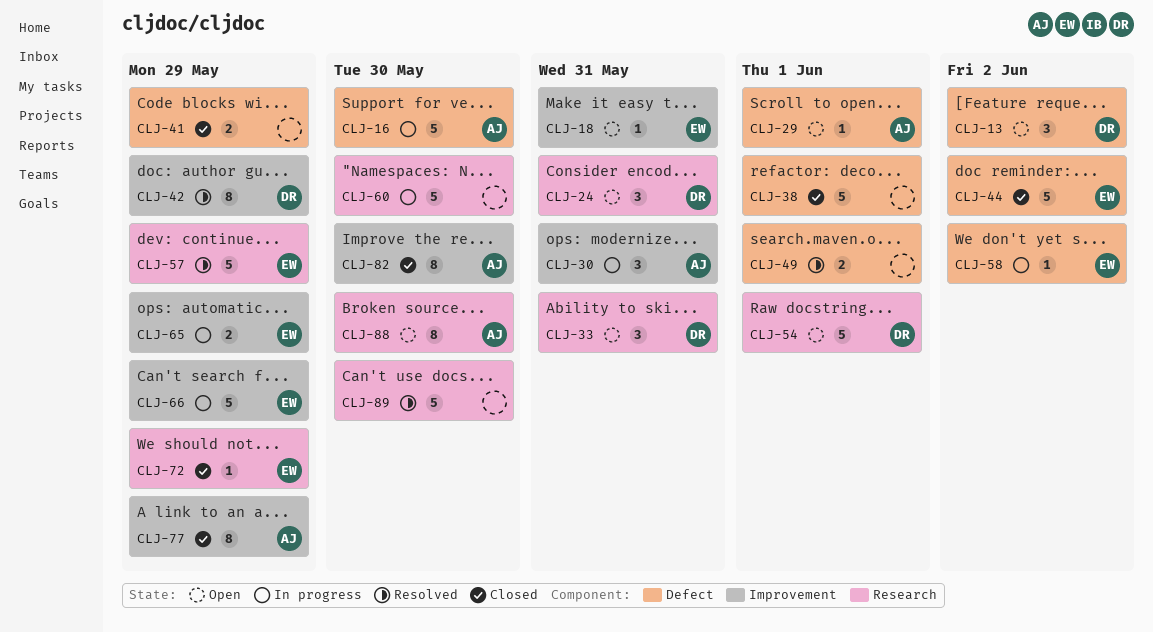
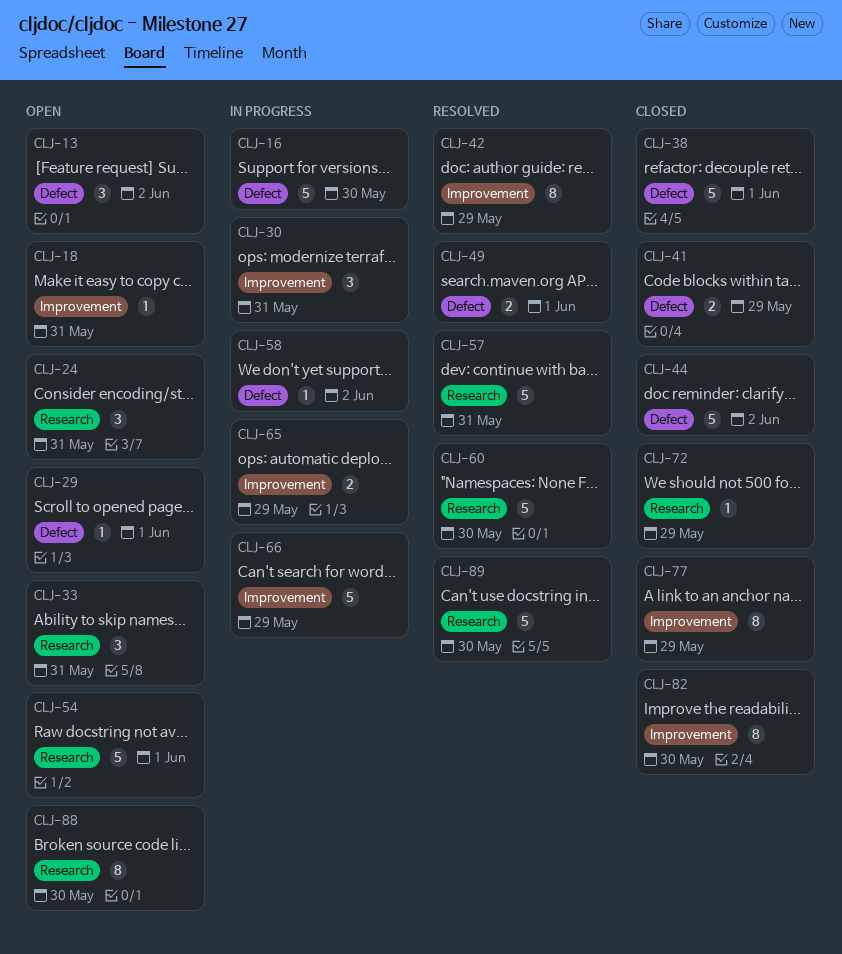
CLJ-57, due: May 29 -> May 31
CLJ-60, status: In progress -> Resolved

